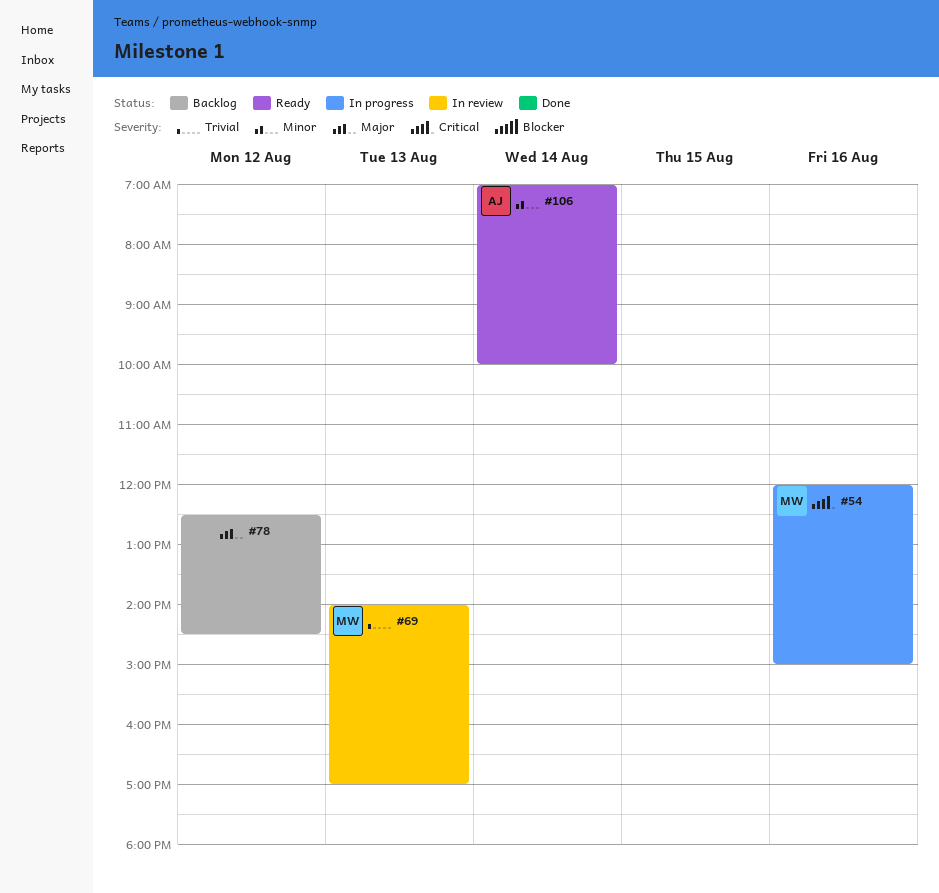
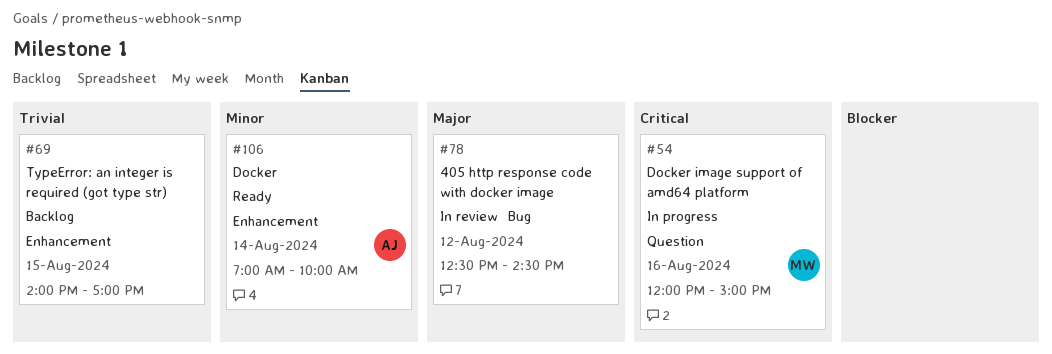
#69, status: In review -> Backlog
#69, owner: MW -> none
#69, day: Aug 13 -> Aug 15
#78, status: Backlog -> In review

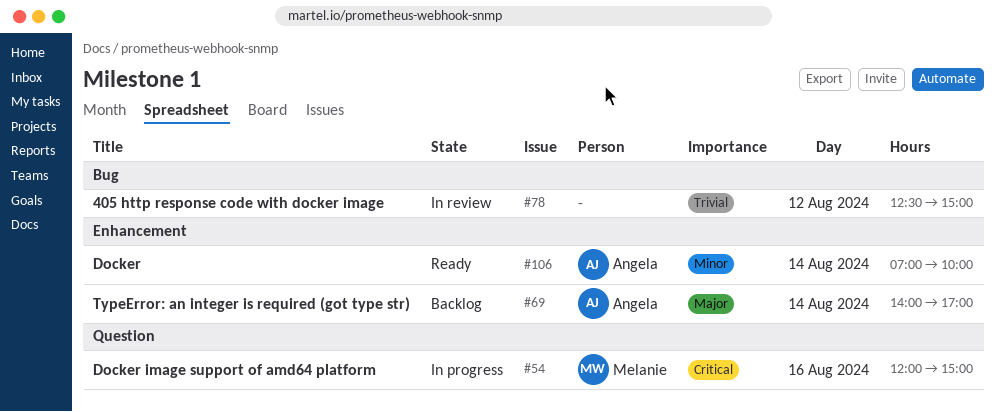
#69, owner: none -> Angela
#69, priority: Trivial -> Major
#69, day: Aug 15 -> Aug 14
#78, priority: Major -> Trivial
#78, ends: 14:30 -> 15:00

